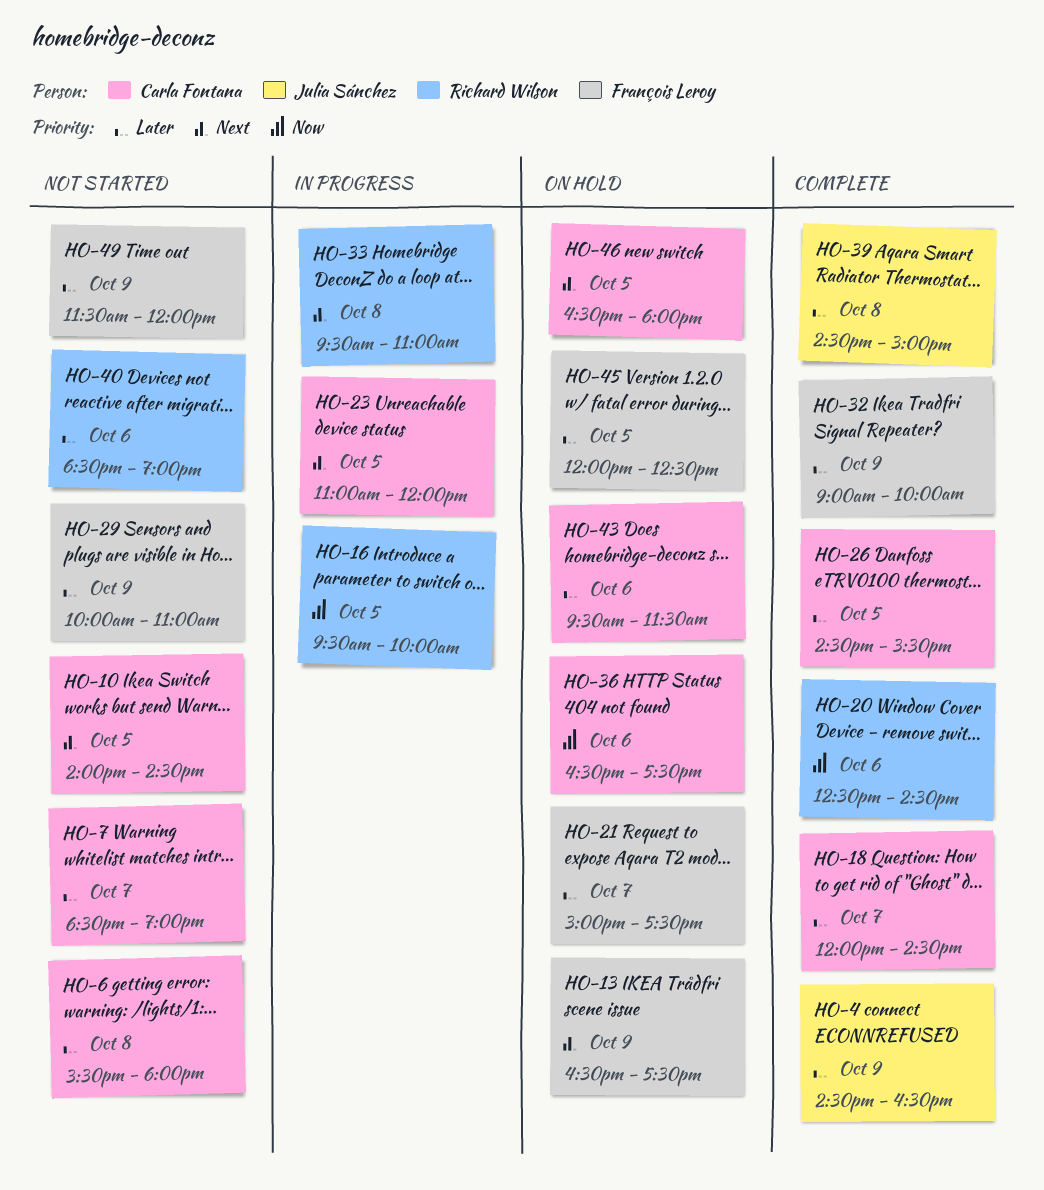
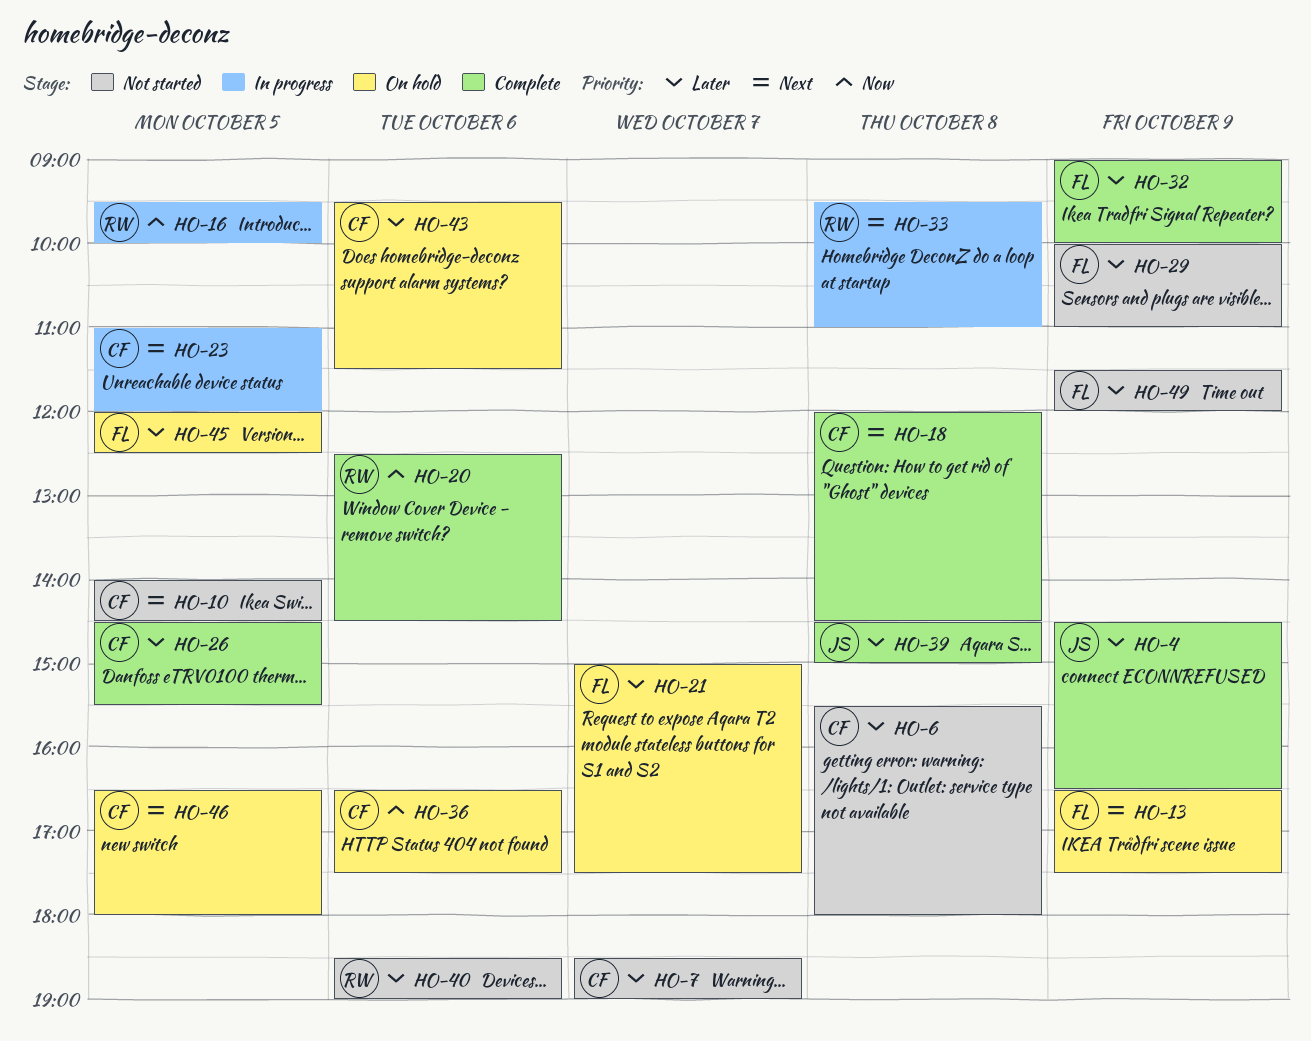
HO-18, priority: Later -> Next
HO-18, day: Oct 7 -> Oct 8

